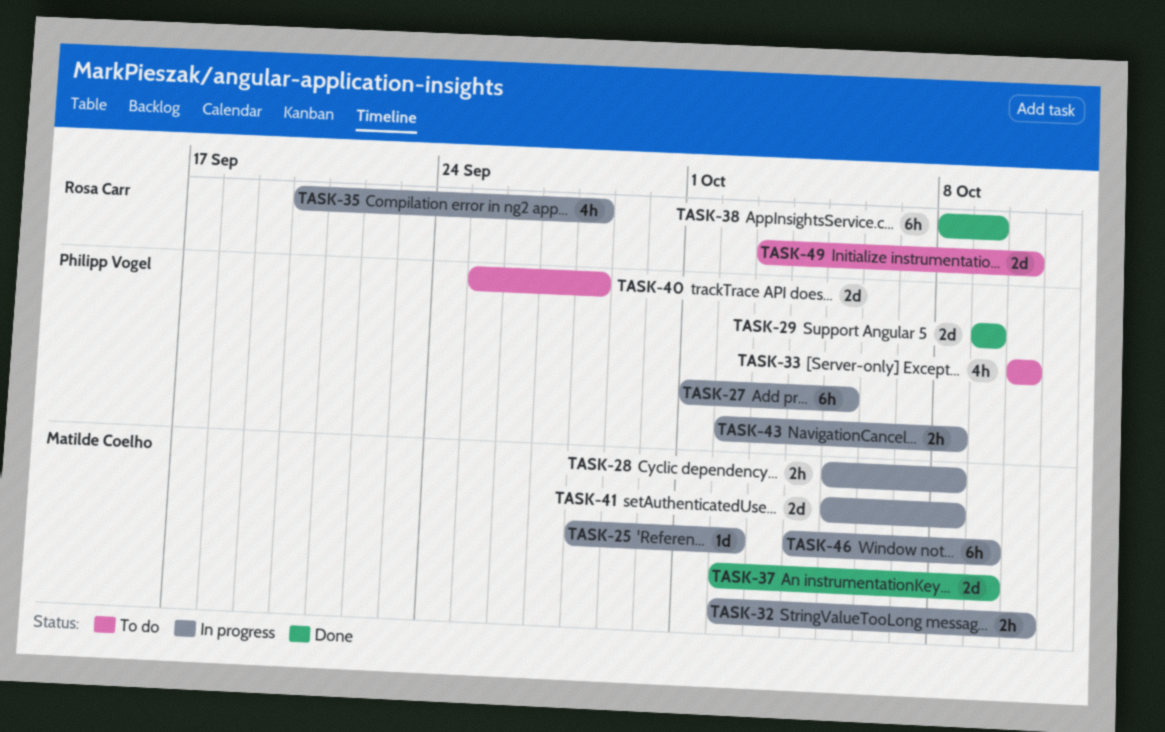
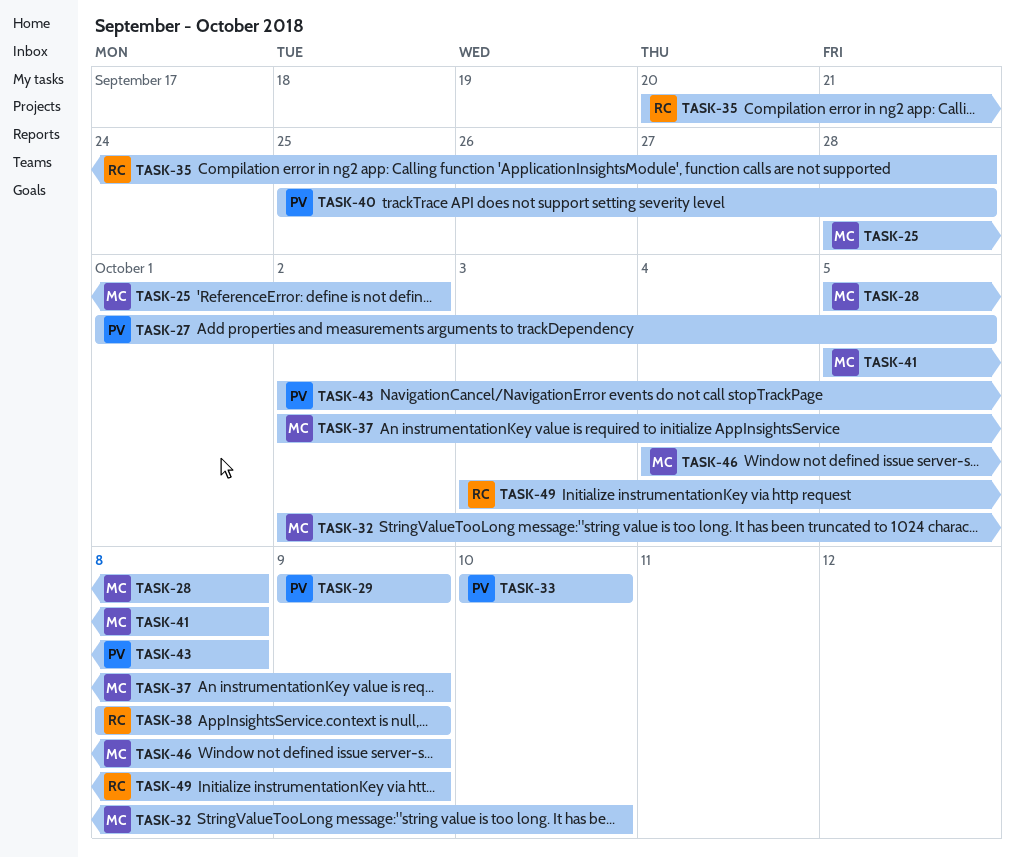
TASK-49, due: Oct 10 -> Oct 9

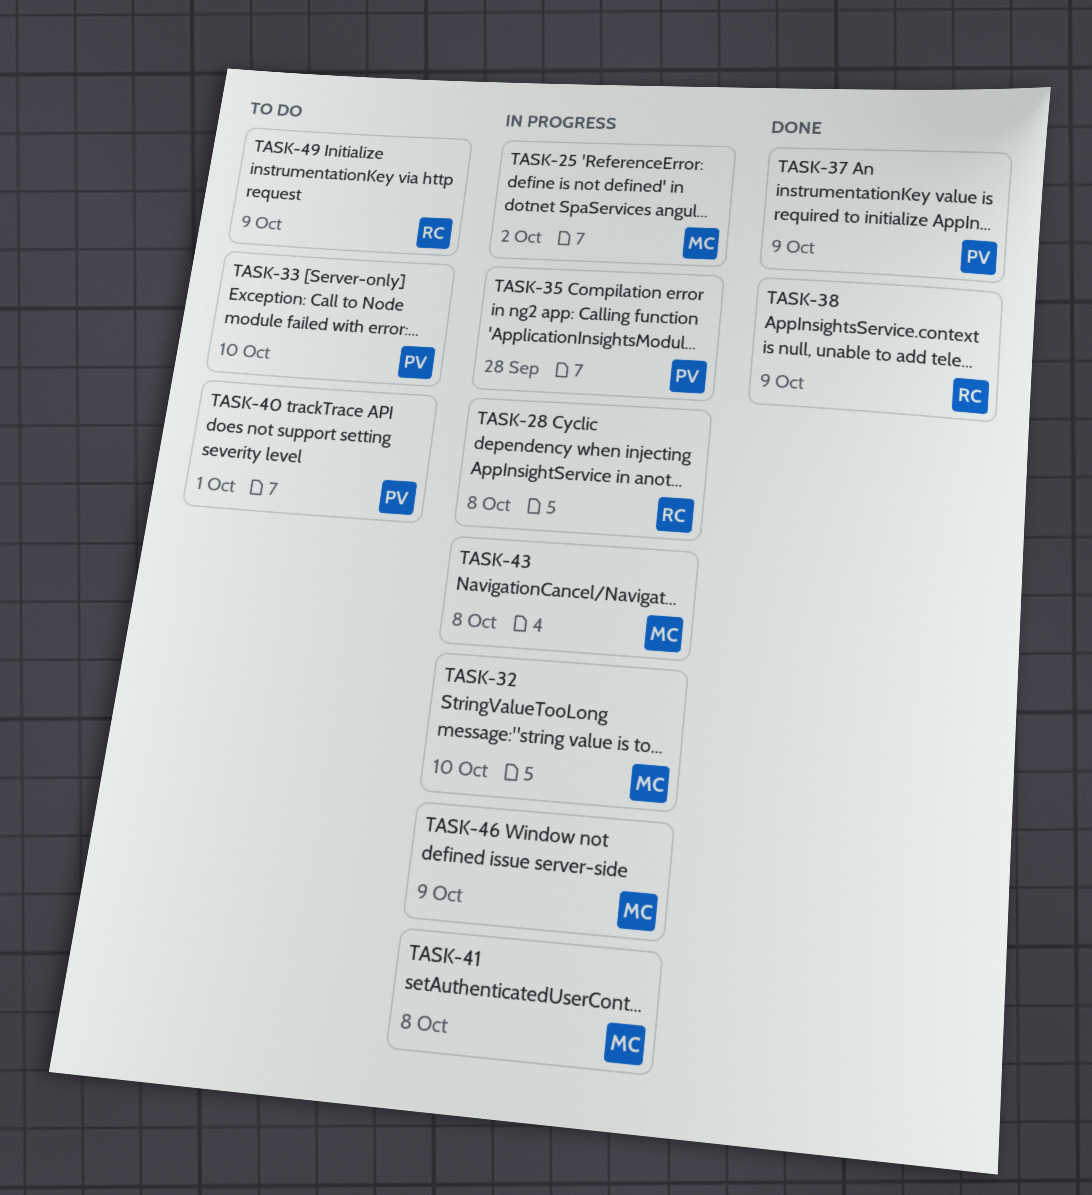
TASK-27: present -> none
TASK-28, owner: MC -> RC
TASK-29: present -> none
TASK-35, owner: RC -> PV
TASK-37, owner: MC -> PV
TASK-40, due: Sep 28 -> Oct 1
TASK-43, owner: PV -> MC

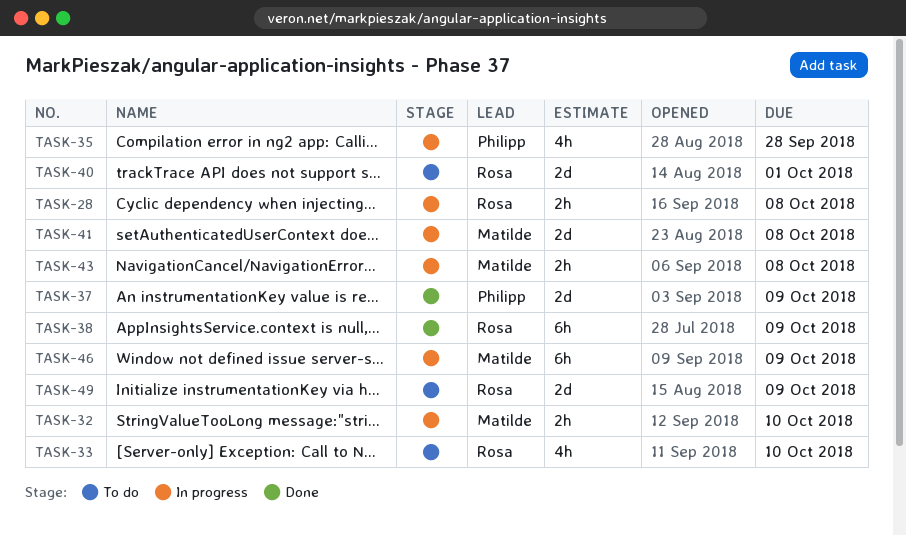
TASK-25: present -> none
TASK-33, owner: Philipp -> Rosa
TASK-40, owner: Philipp -> Rosa

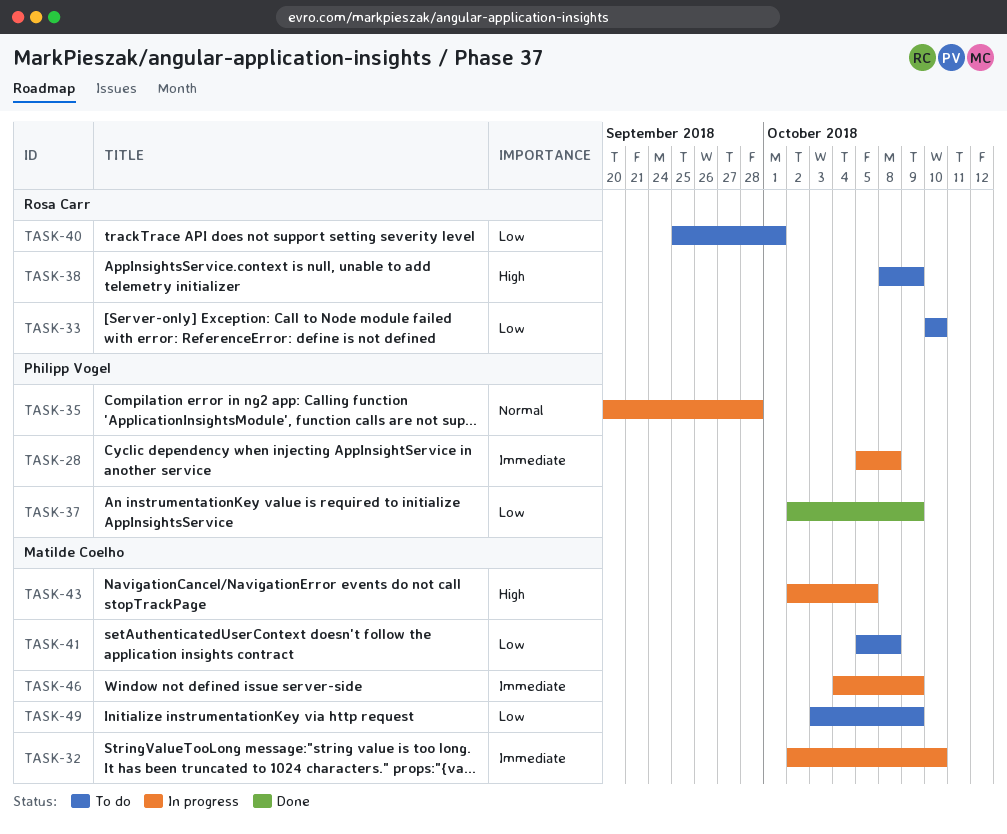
TASK-28, owner: Rosa Carr -> Philipp Vogel
TASK-38, status: Done -> To do
TASK-41, status: In progress -> To do
TASK-43, due: Oct 8 -> Oct 5
TASK-49, owner: Rosa Carr -> Matilde Coelho

